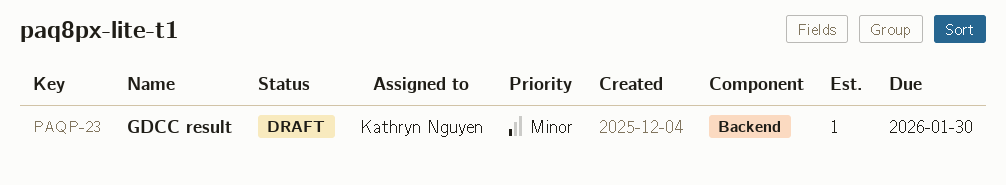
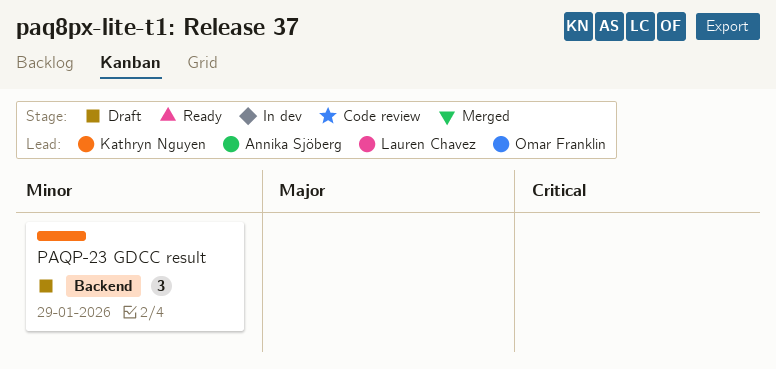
PAQP-23, estimate: 1 -> 3
PAQP-23, due: Jan 30 -> Jan 29

